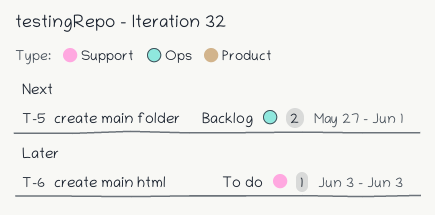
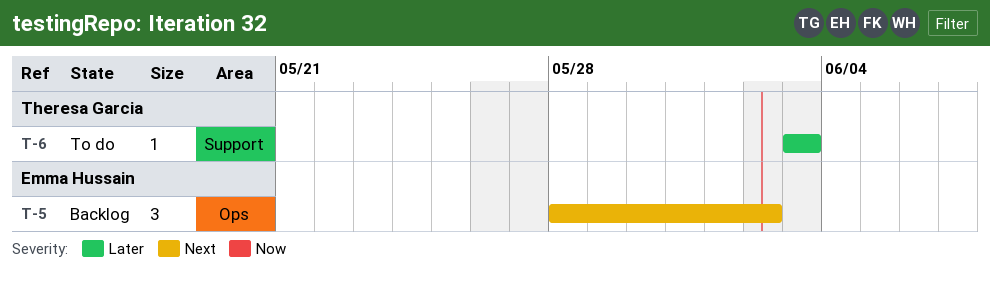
T-5, estimate: 2 -> 3
T-5, start: May 27 -> May 28
T-5, due: Jun 1 -> Jun 2

